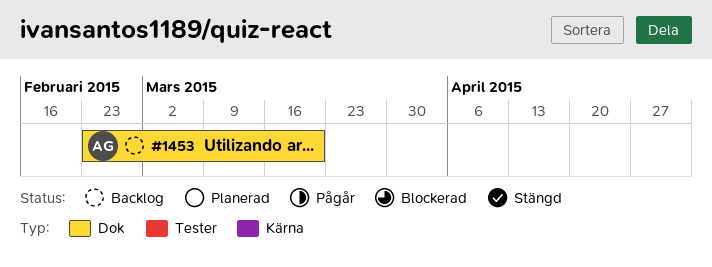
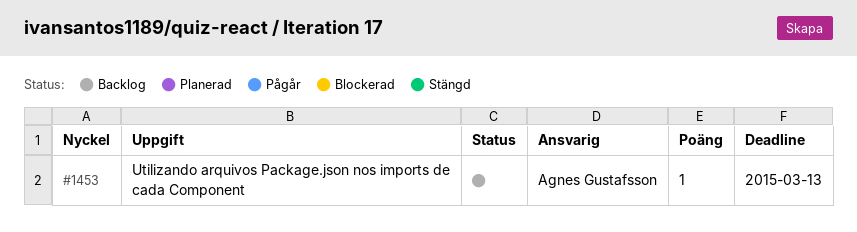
#1453, due: Mar 20 -> Mar 13

